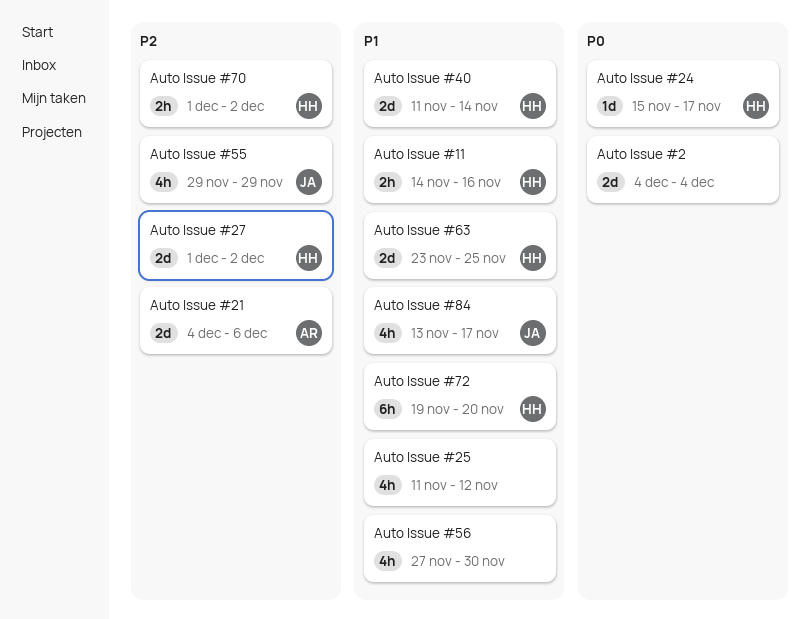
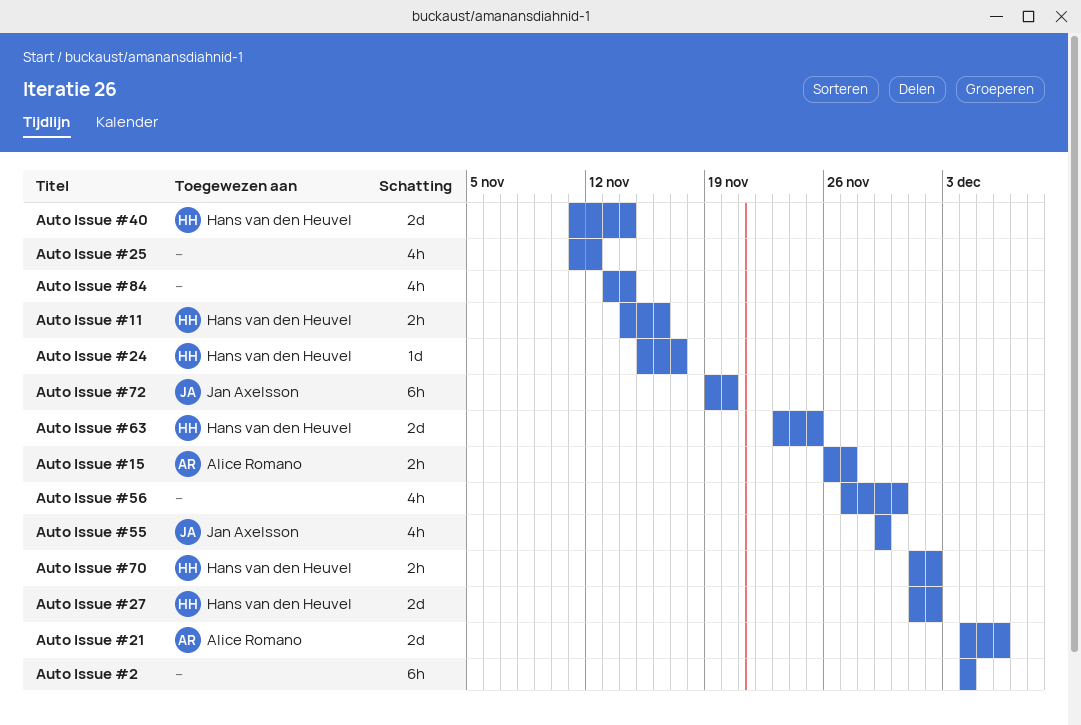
Auto Issue #15: none -> present
Auto Issue #2, estimate: 2d -> 6h
Auto Issue #72, owner: Hans van den Heuvel -> Jan Axelsson
Auto Issue #84, owner: Jan Axelsson -> none
Auto Issue #84, due: Nov 17 -> Nov 14

